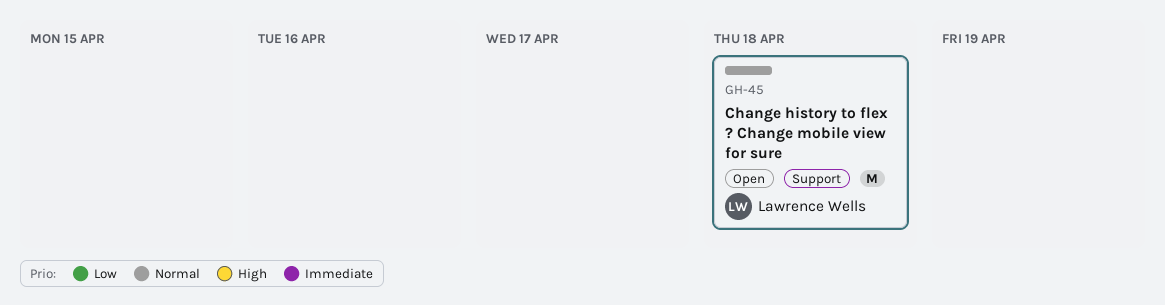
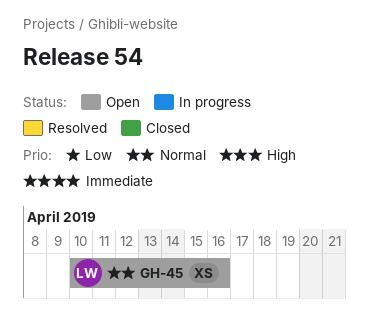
GH-45, estimate: M -> XS
GH-45, due: Apr 18 -> Apr 16

